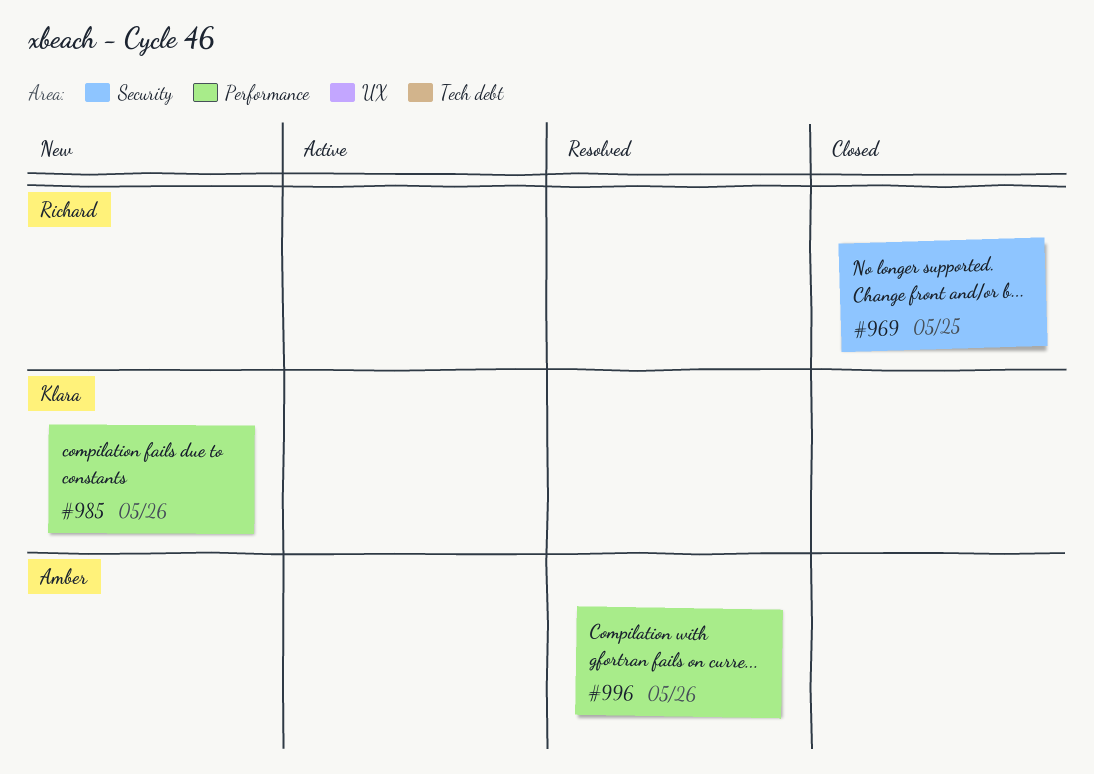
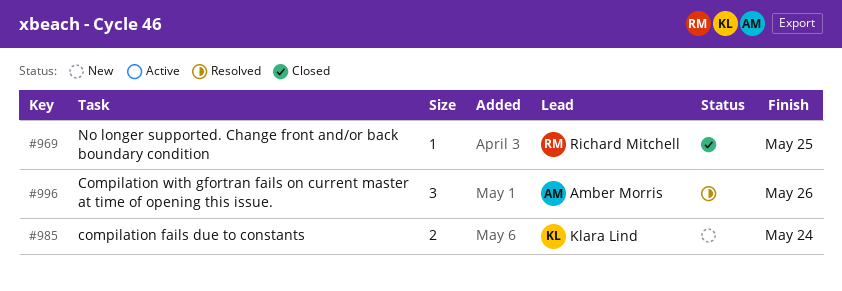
#985, due: May 26 -> May 24

